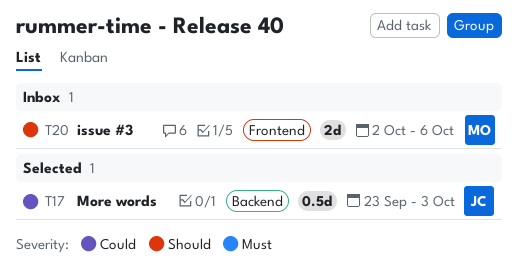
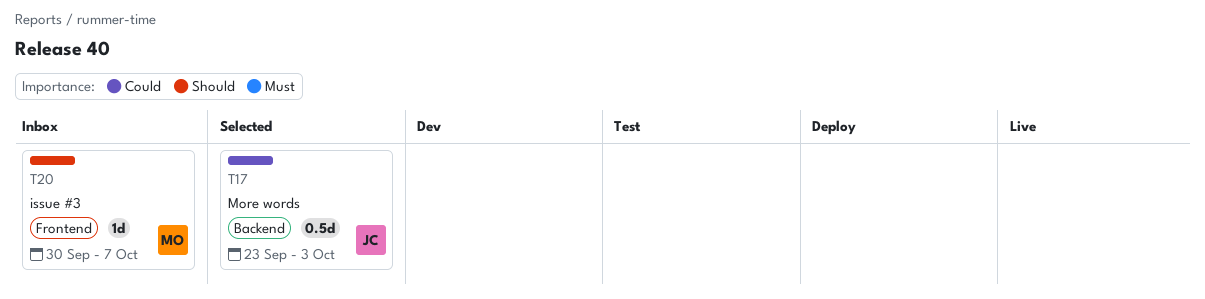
T20, estimate: 2d -> 1d
T20, start: Oct 2 -> Sep 30
T20, due: Oct 6 -> Oct 7

